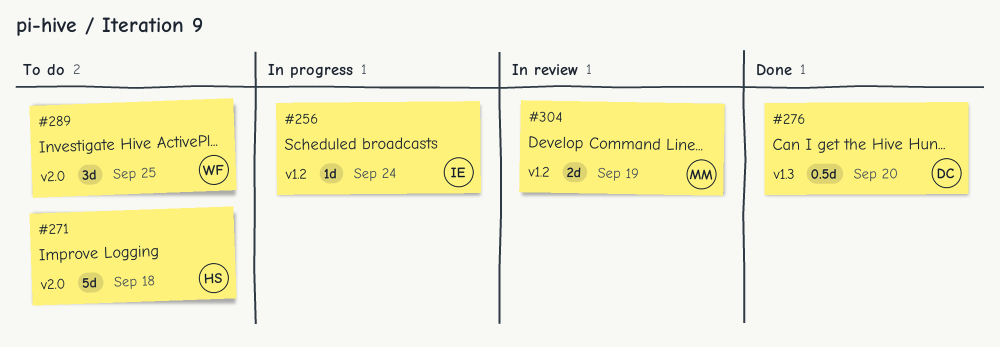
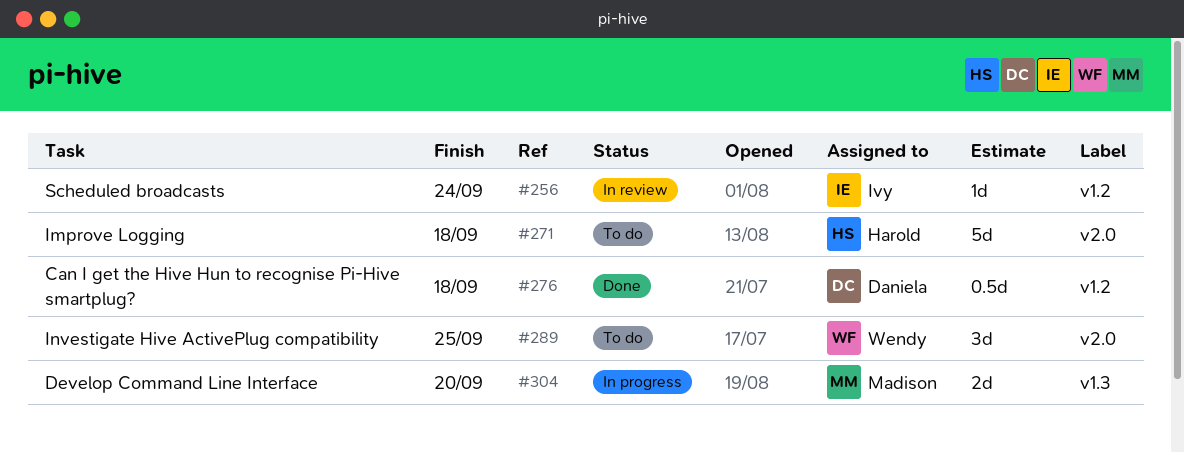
#256, status: In progress -> In review
#276, label: v1.3 -> v1.2
#276, due: Sep 20 -> Sep 18
#304, status: In review -> In progress
#304, label: v1.2 -> v1.3
#304, due: Sep 19 -> Sep 20

